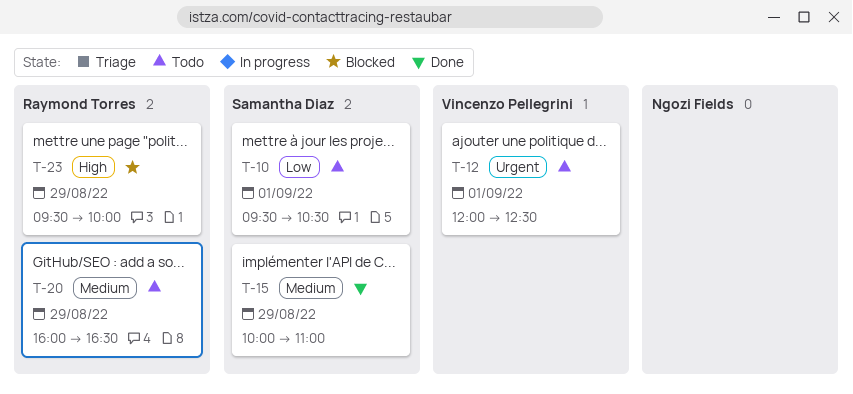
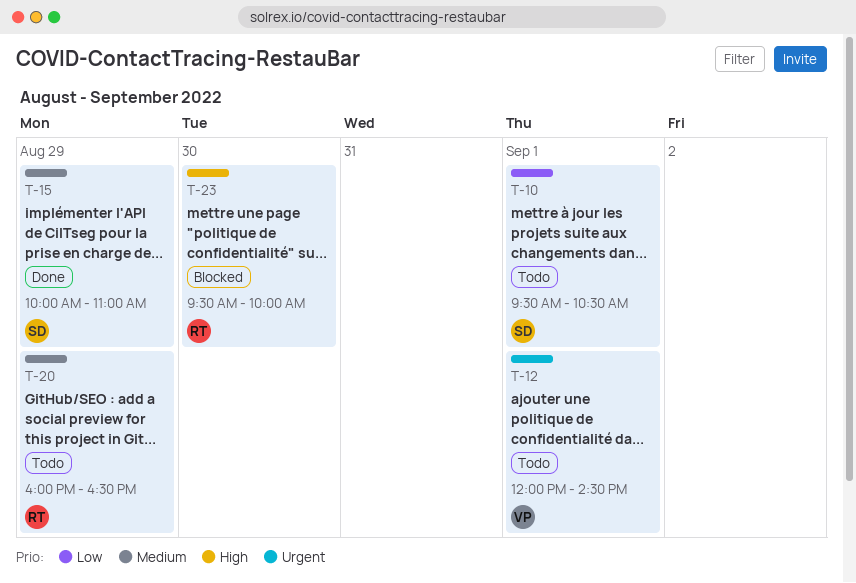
T-12, ends: 12:30 -> 14:30
T-23, day: Aug 29 -> Aug 30

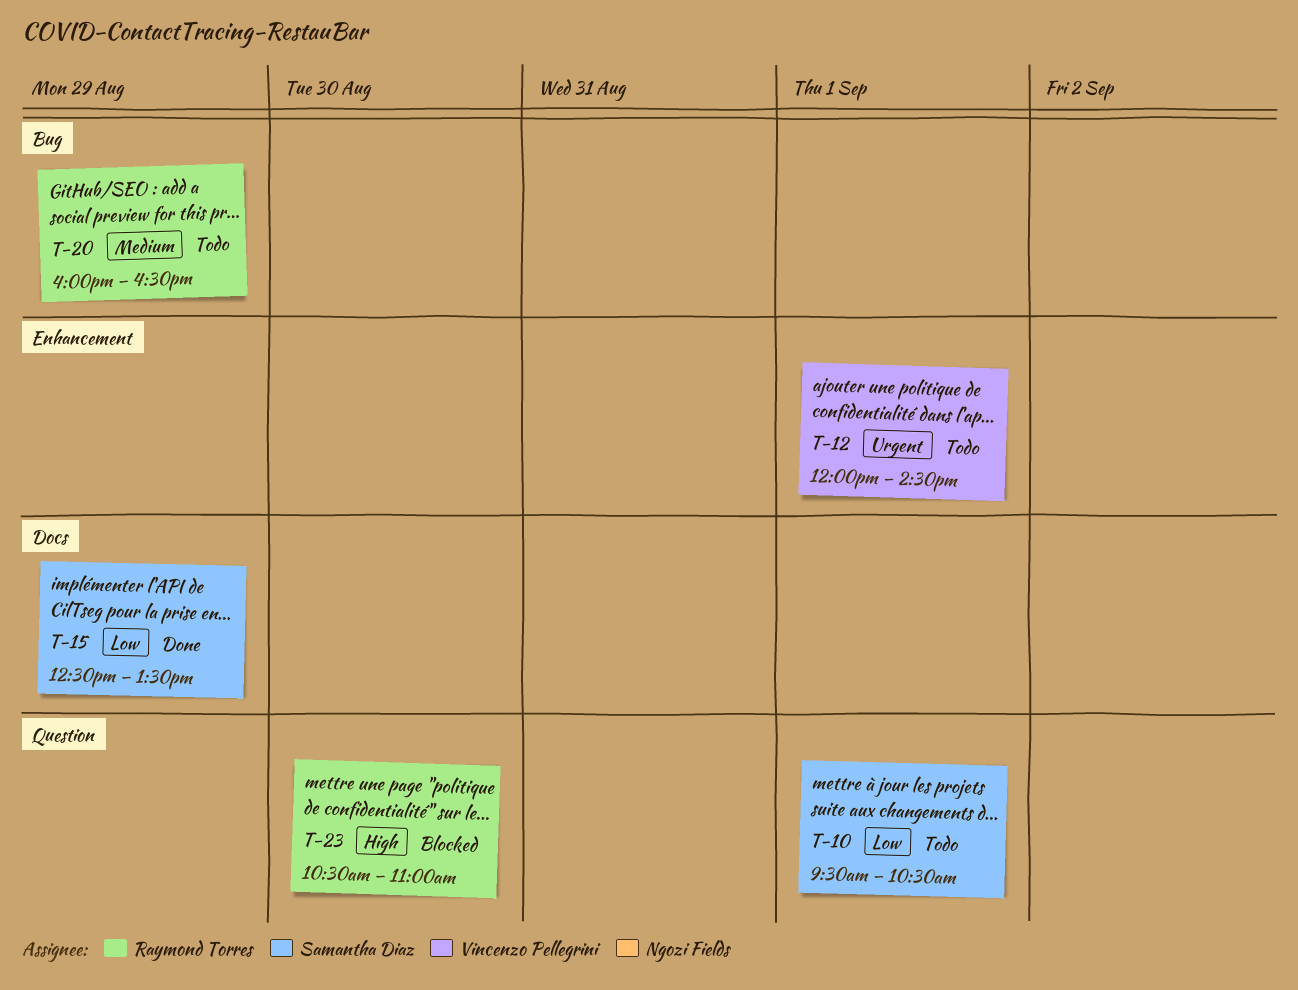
T-15, priority: Medium -> Low
T-15, begins: 10:00 -> 12:30
T-15, ends: 11:00 -> 13:30
T-23, begins: 09:30 -> 10:30
T-23, ends: 10:00 -> 11:00

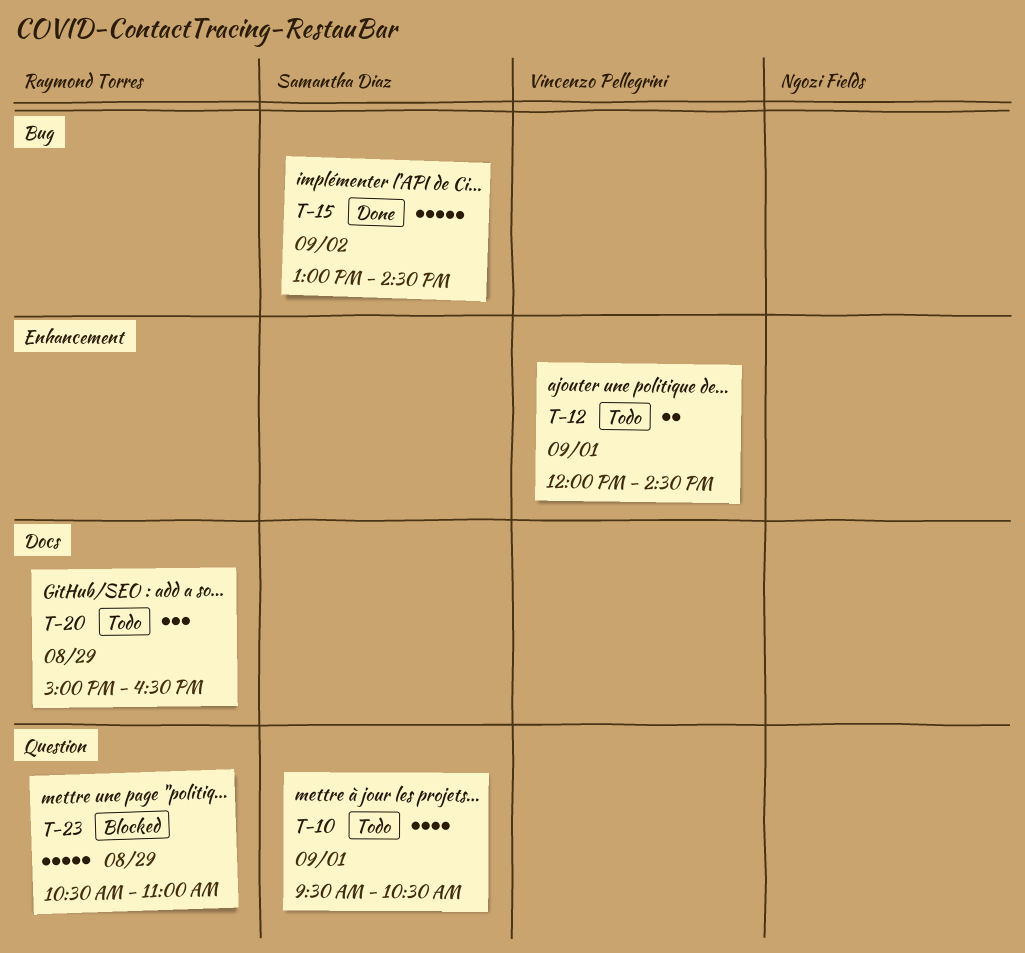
T-15, label: Docs -> Bug
T-15, day: Aug 29 -> Sep 2
T-15, begins: 12:30 -> 13:00
T-15, ends: 13:30 -> 14:30
T-20, label: Bug -> Docs
T-20, begins: 16:00 -> 15:00
T-23, day: Aug 30 -> Aug 29

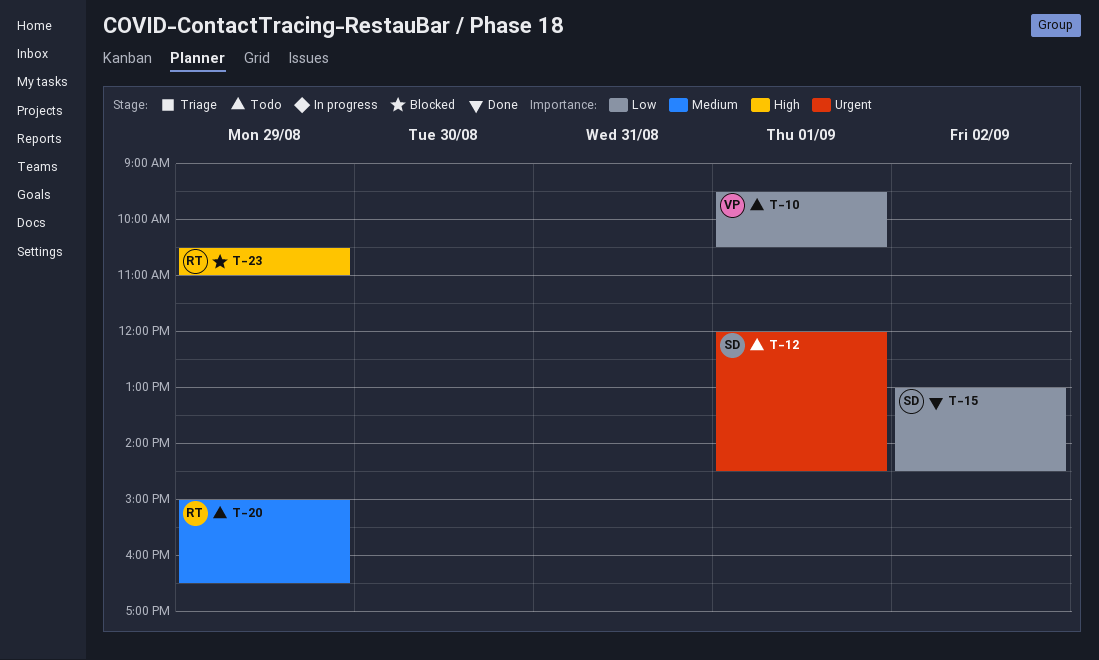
T-10, owner: Samantha Diaz -> Vincenzo Pellegrini
T-12, owner: Vincenzo Pellegrini -> Samantha Diaz

